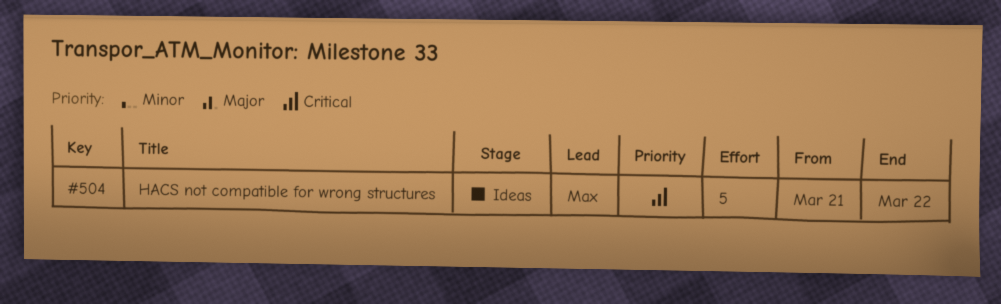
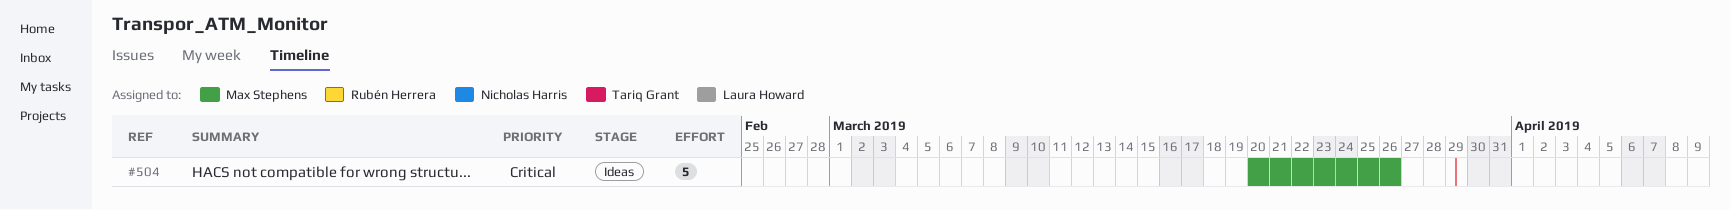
#504, start: Mar 21 -> Mar 20
#504, due: Mar 22 -> Mar 26

